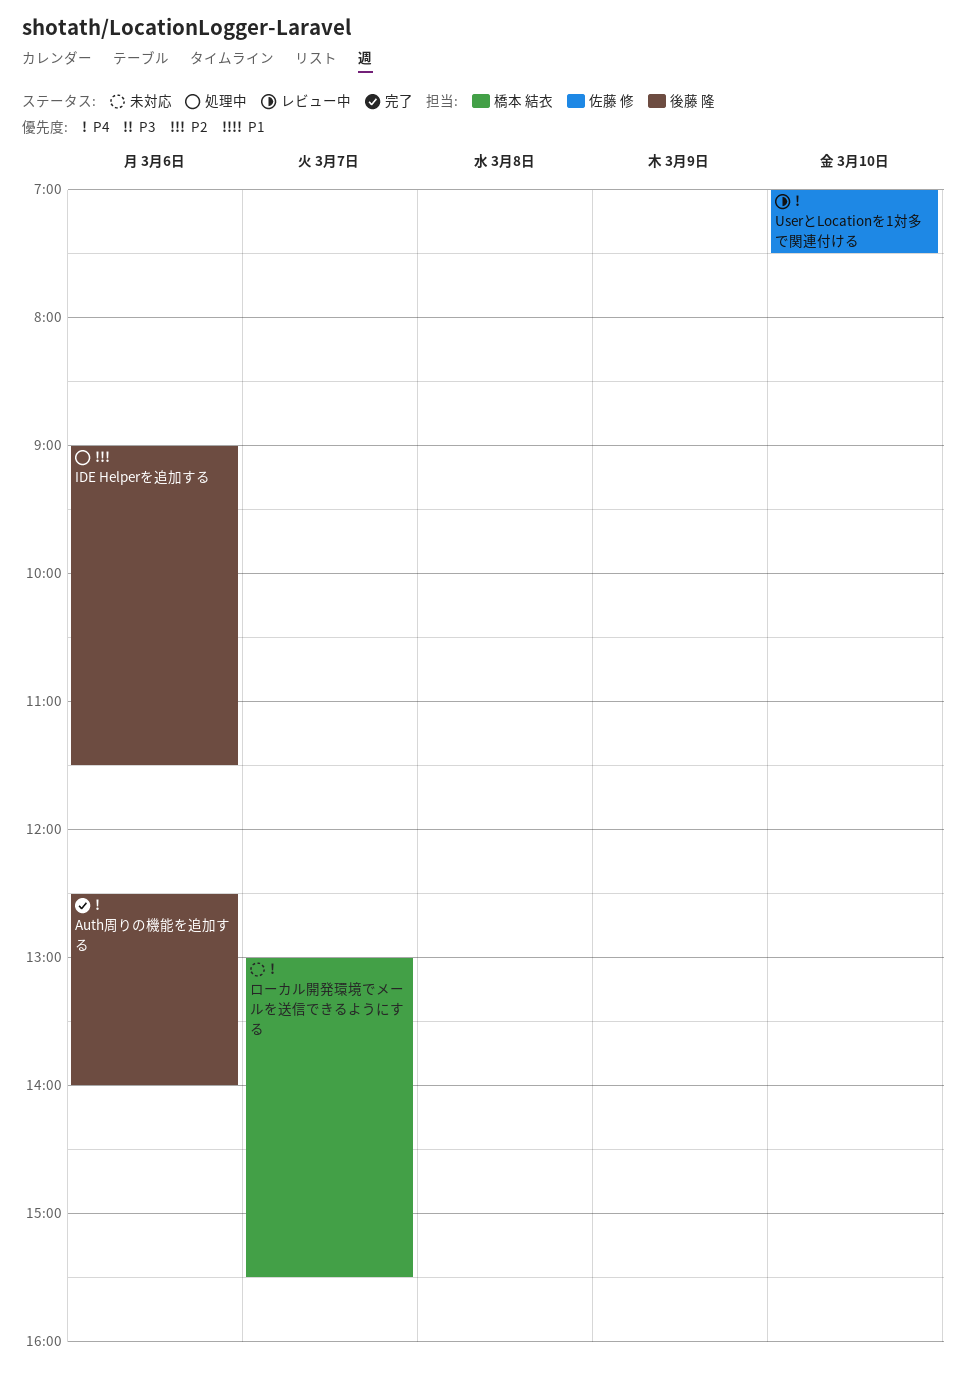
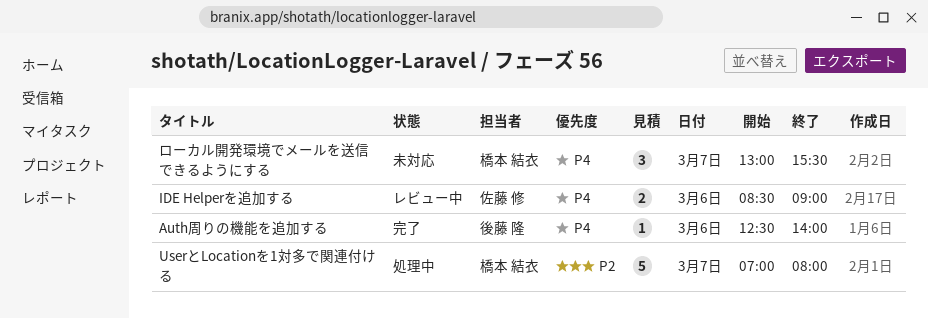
IDE Helperを追加する, status: 処理中 -> レビュー中
IDE Helperを追加する, owner: 後藤 隆 -> 佐藤 修
IDE Helperを追加する, priority: P2 -> P4
IDE Helperを追加する, begins: 09:00 -> 08:30
IDE Helperを追加する, ends: 11:30 -> 09:00
UserとLocationを1対多で関連付ける, status: レビュー中 -> 処理中
UserとLocationを1対多で関連付ける, owner: 佐藤 修 -> 橋本 結衣
UserとLocationを1対多で関連付ける, priority: P4 -> P2
UserとLocationを1対多で関連付ける, day: Mar 10 -> Mar 7
UserとLocationを1対多で関連付ける, ends: 07:30 -> 08:00

